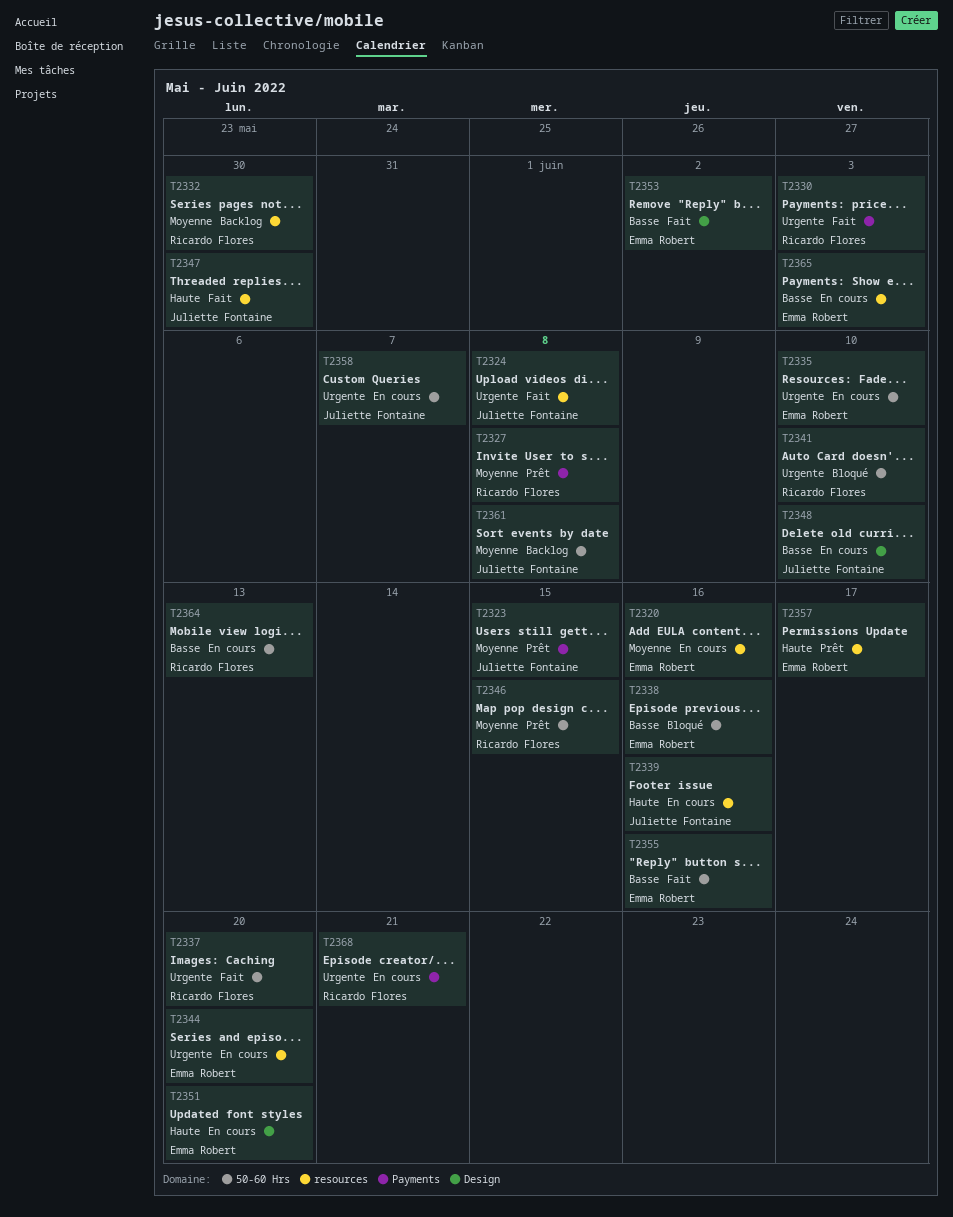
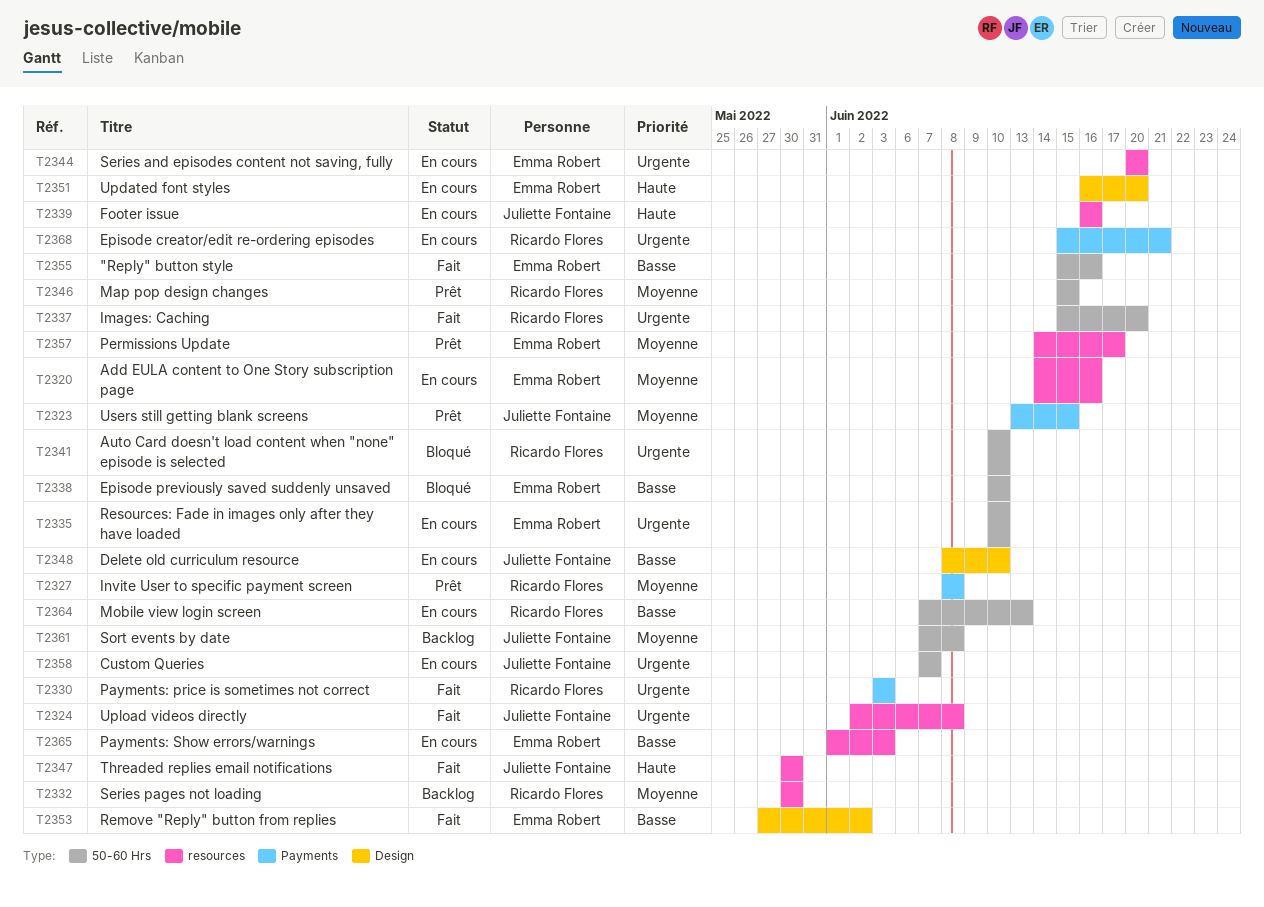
T2338, due: Jun 16 -> Jun 10
T2357, priority: Haute -> Moyenne

